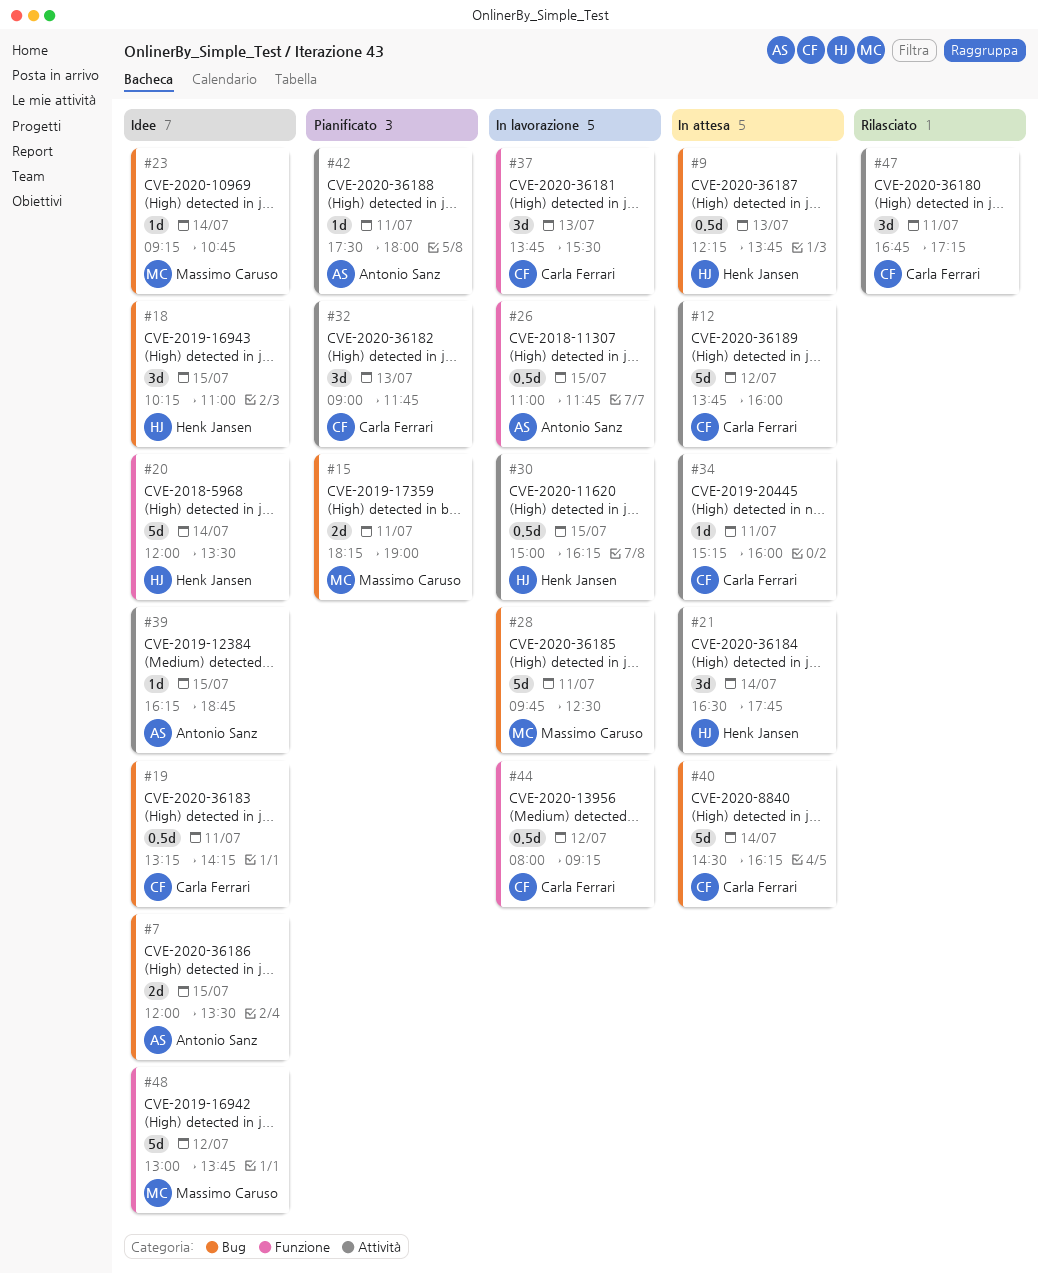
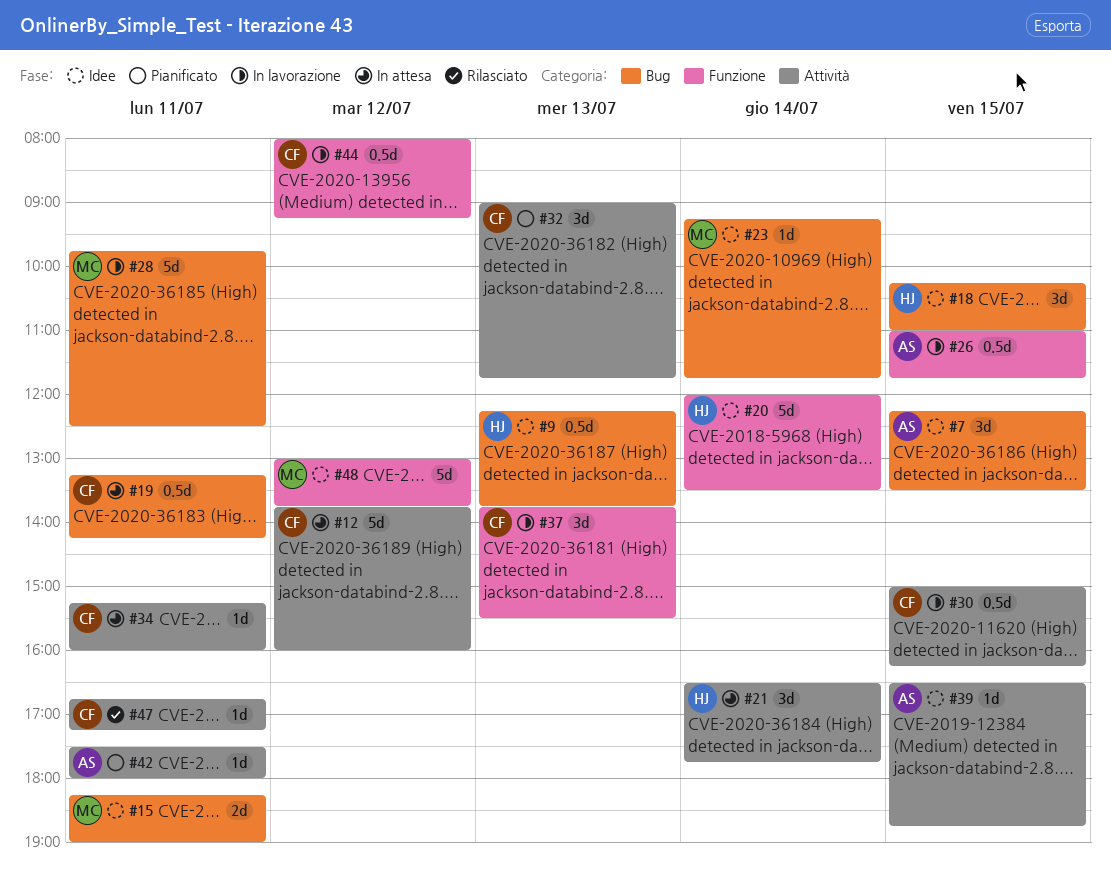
#7, estimate: 2d -> 3d
#7, begins: 12:00 -> 12:15
#9, status: In attesa -> Idee
#15, status: Pianificato -> Idee
#19, status: Idee -> In attesa
#23, ends: 10:45 -> 11:45
#30, owner: Henk Jansen -> Carla Ferrari
#39, begins: 16:15 -> 16:30
#40: present -> none
#47, estimate: 3d -> 1d

